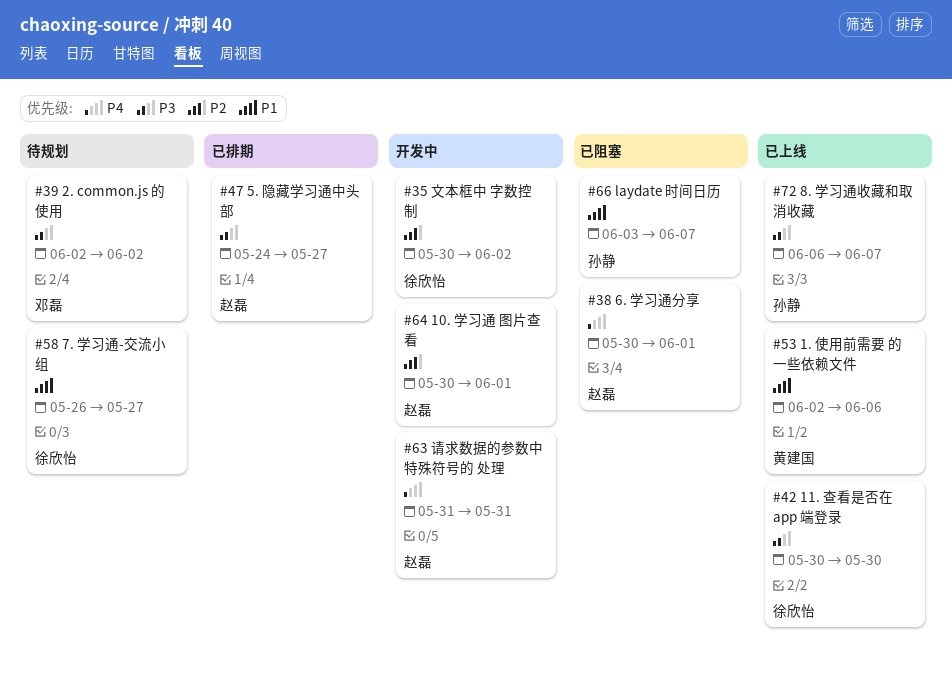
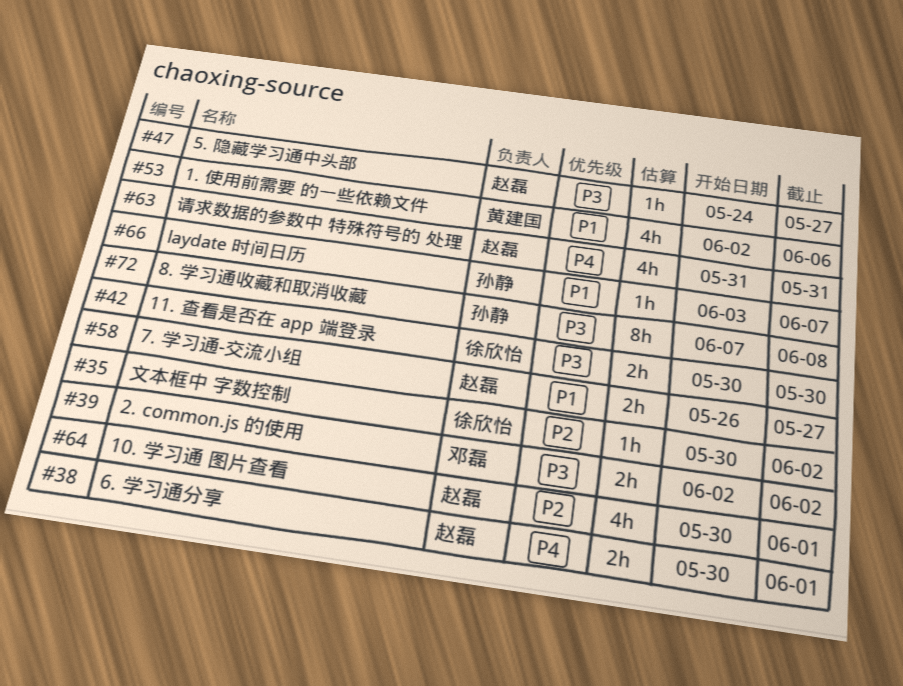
#58, owner: 徐欣怡 -> 赵磊
#72, start: Jun 6 -> Jun 7
#72, due: Jun 7 -> Jun 8

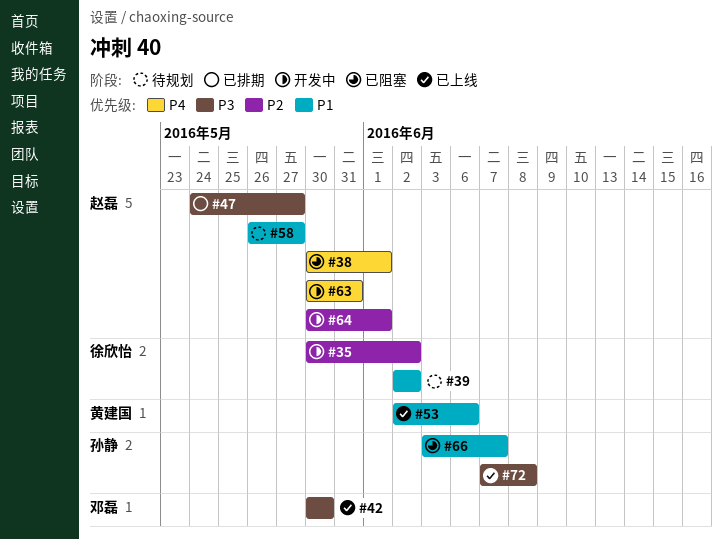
#39, owner: 邓磊 -> 徐欣怡
#39, priority: P3 -> P1
#42, owner: 徐欣怡 -> 邓磊
#63, start: May 31 -> May 30

